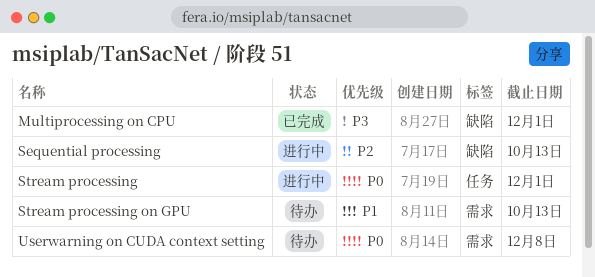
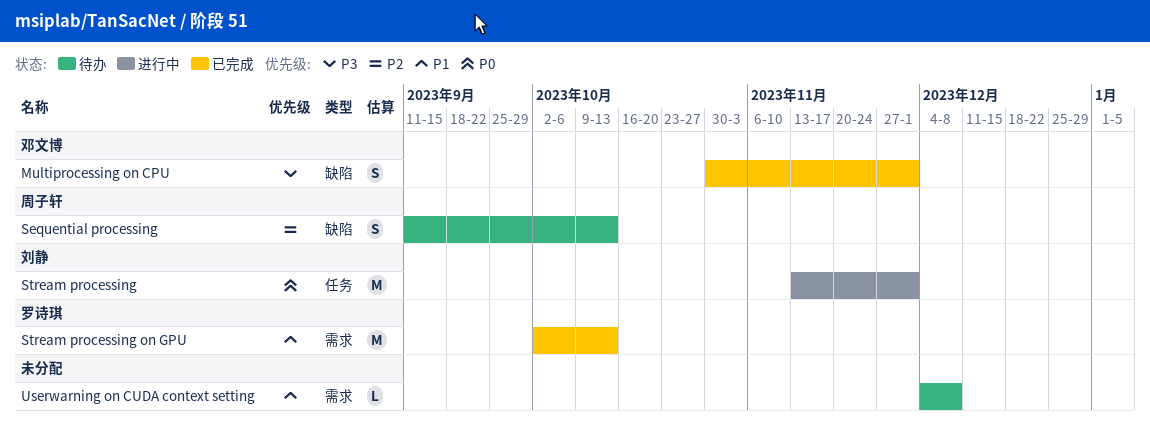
Sequential processing, status: 进行中 -> 待办
Stream processing on GPU, status: 待办 -> 已完成
Userwarning on CUDA context setting, priority: P0 -> P1

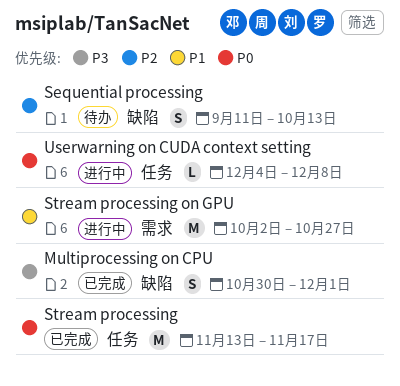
Stream processing, status: 进行中 -> 已完成
Stream processing, due: Dec 1 -> Nov 17
Stream processing on GPU, status: 已完成 -> 进行中
Stream processing on GPU, due: Oct 13 -> Oct 27
Userwarning on CUDA context setting, status: 待办 -> 进行中
Userwarning on CUDA context setting, priority: P1 -> P0
Userwarning on CUDA context setting, label: 需求 -> 任务

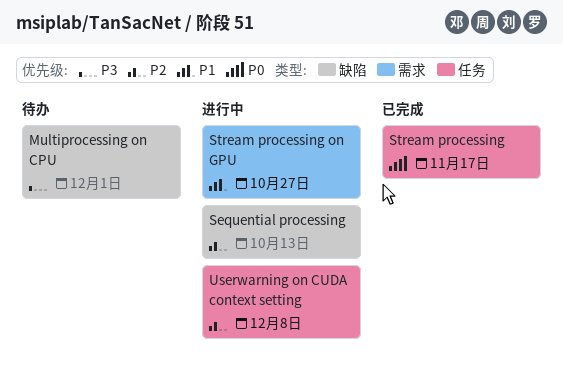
Multiprocessing on CPU, status: 已完成 -> 待办
Sequential processing, status: 待办 -> 进行中
Userwarning on CUDA context setting, priority: P0 -> P2

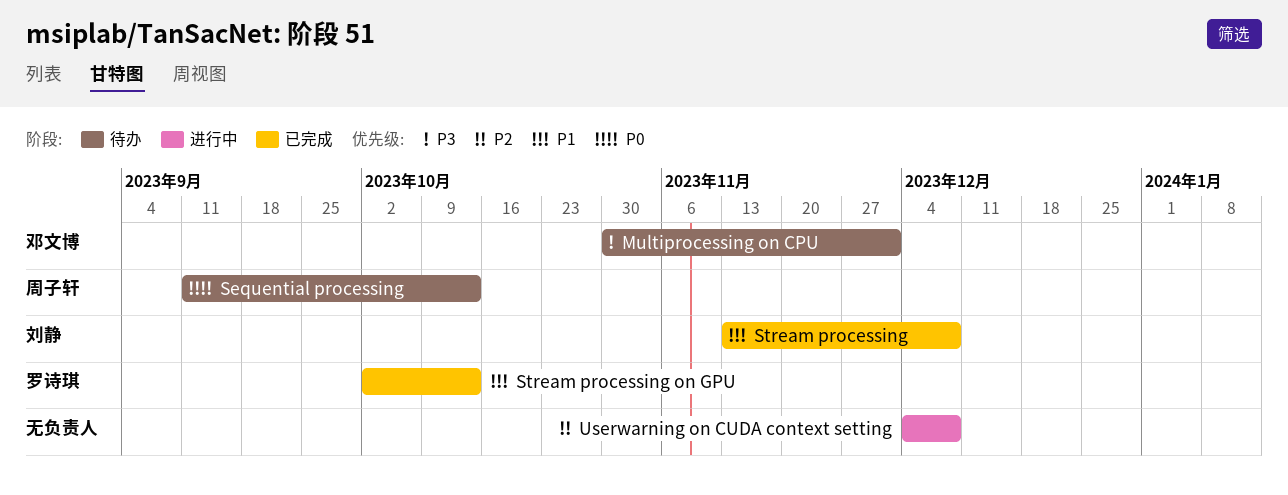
Sequential processing, status: 进行中 -> 待办
Sequential processing, priority: P2 -> P0
Stream processing, priority: P0 -> P1
Stream processing, due: Nov 17 -> Dec 8
Stream processing on GPU, status: 进行中 -> 已完成
Stream processing on GPU, due: Oct 27 -> Oct 13

